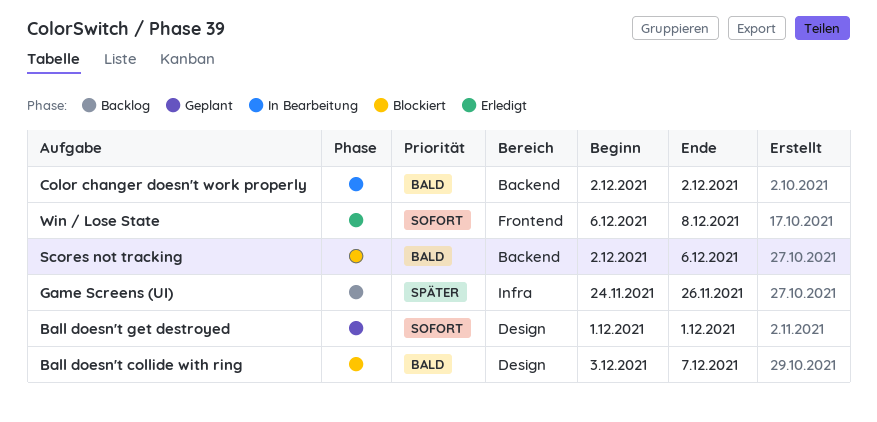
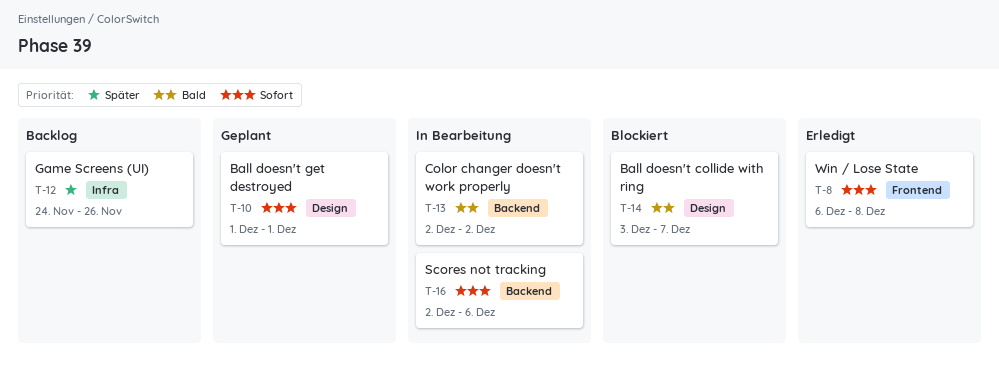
Scores not tracking, status: Blockiert -> In Bearbeitung
Scores not tracking, priority: Bald -> Sofort

